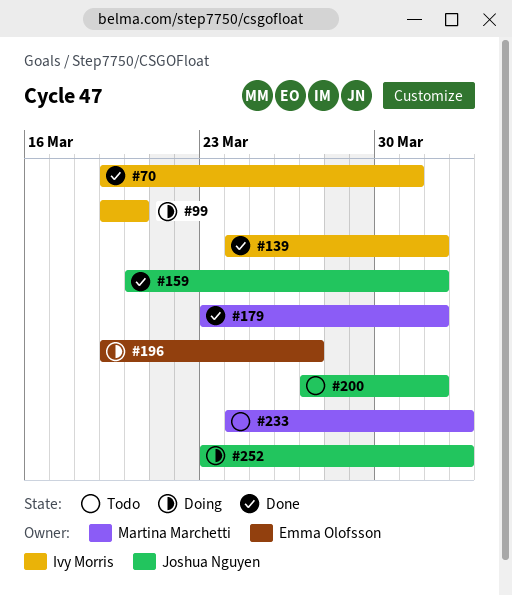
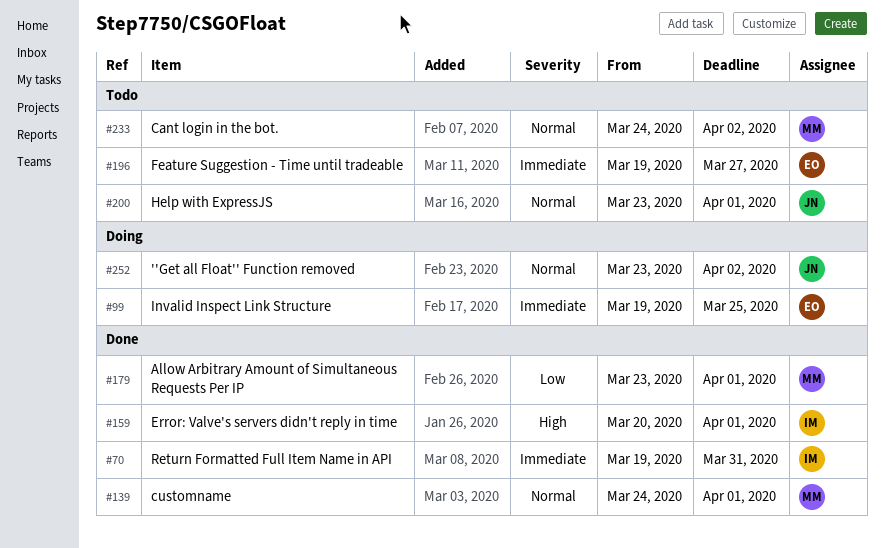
#99, owner: Ivy Morris -> Emma Olofsson
#99, due: Mar 20 -> Mar 25
#139, owner: Ivy Morris -> Martina Marchetti
#159, owner: Joshua Nguyen -> Ivy Morris
#196, status: Doing -> Todo
#200, start: Mar 27 -> Mar 23

